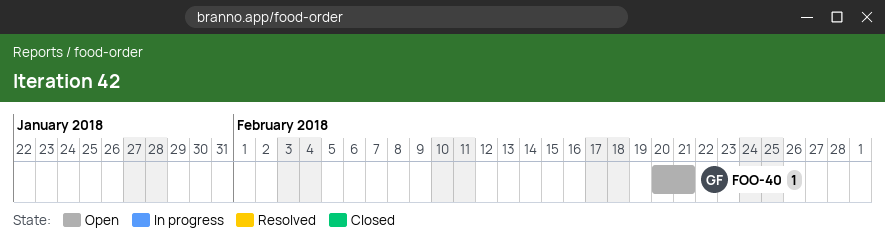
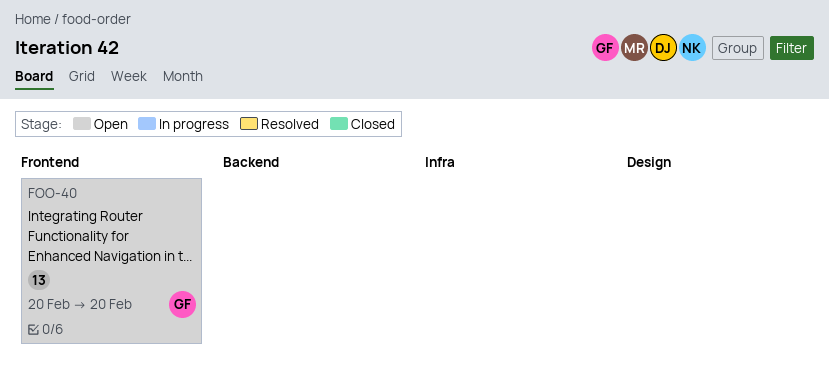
FOO-40, estimate: 1 -> 13
FOO-40, due: Feb 21 -> Feb 20

